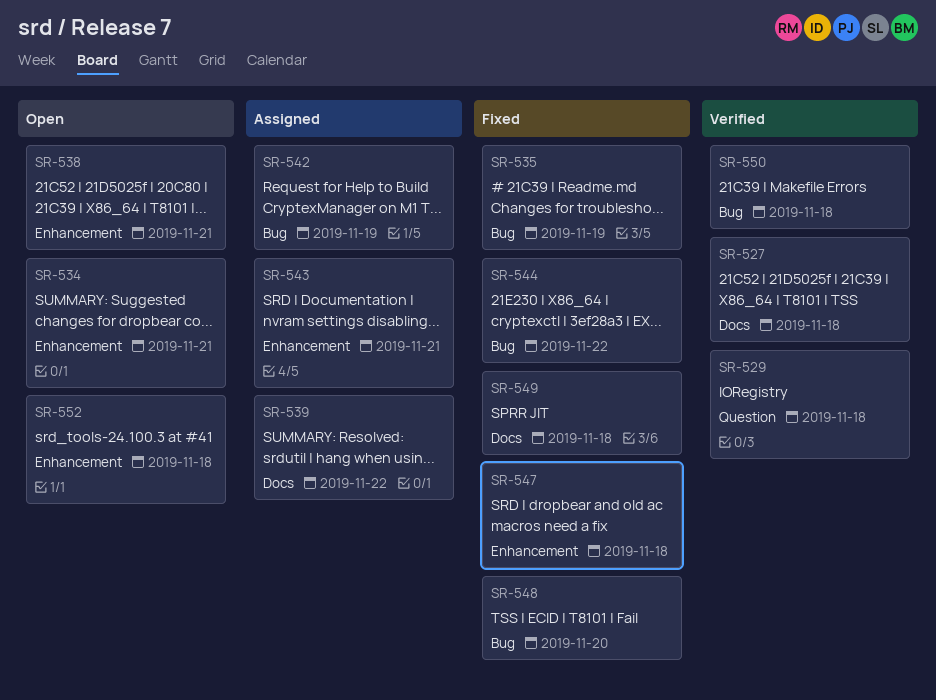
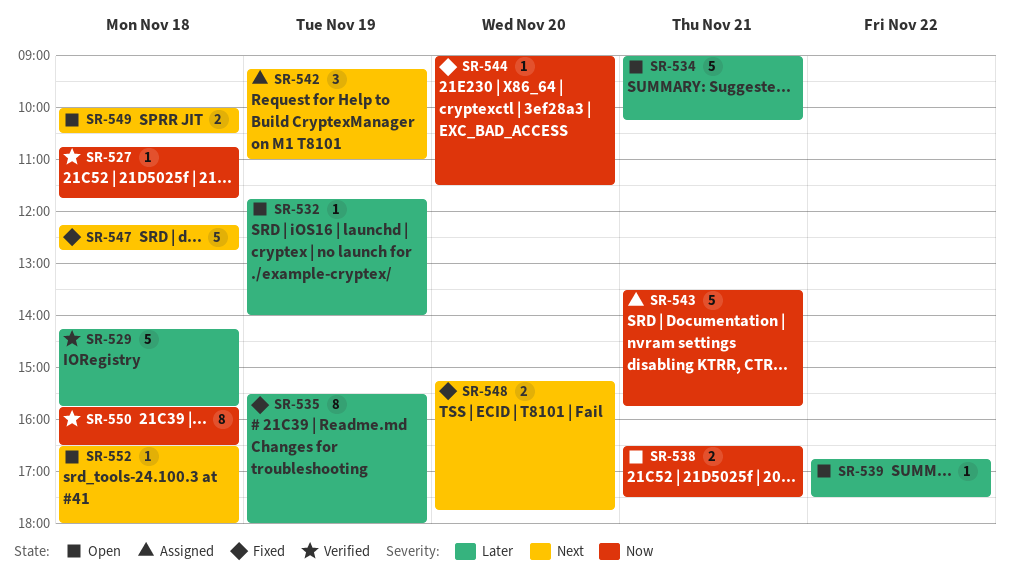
SR-532: none -> present
SR-539, status: Assigned -> Open
SR-544, day: Nov 22 -> Nov 20
SR-549, status: Fixed -> Open

